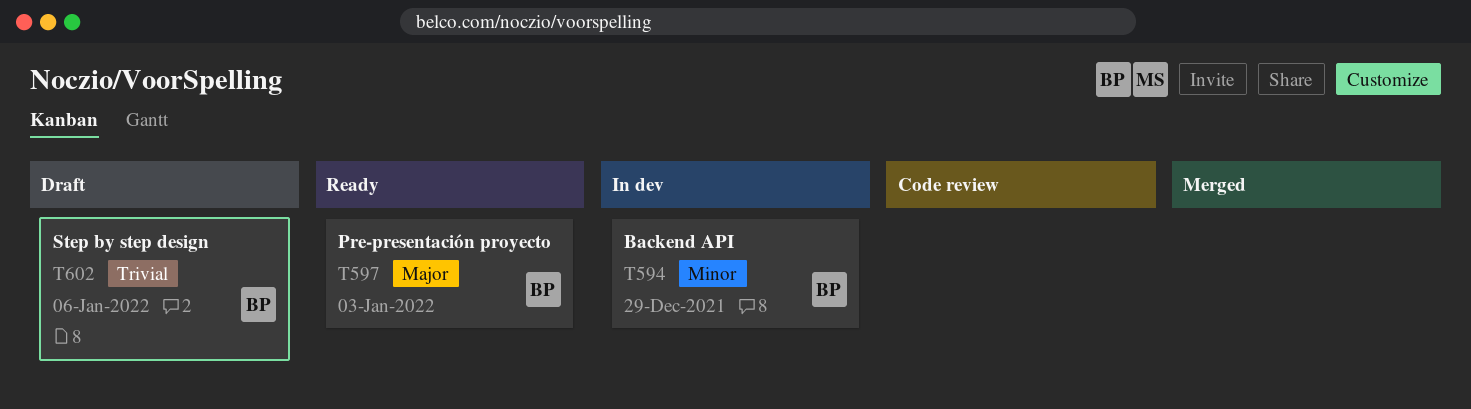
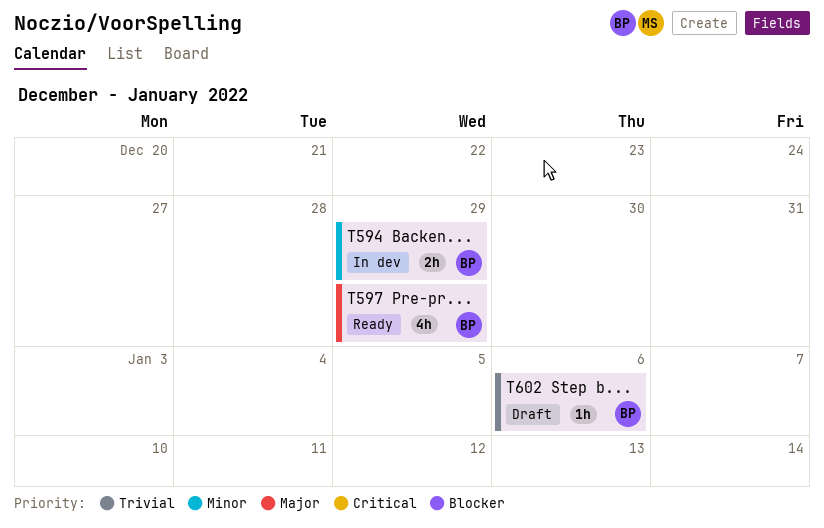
T597, due: Jan 3 -> Dec 29

